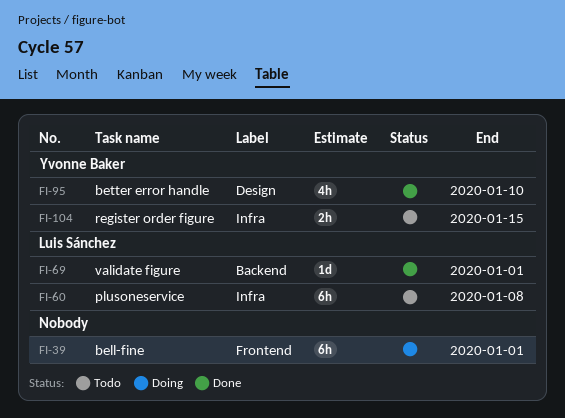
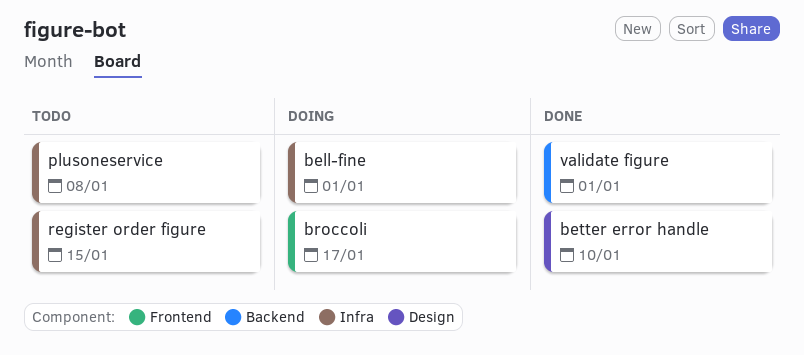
bell-fine, label: Frontend -> Infra
broccoli: none -> present

